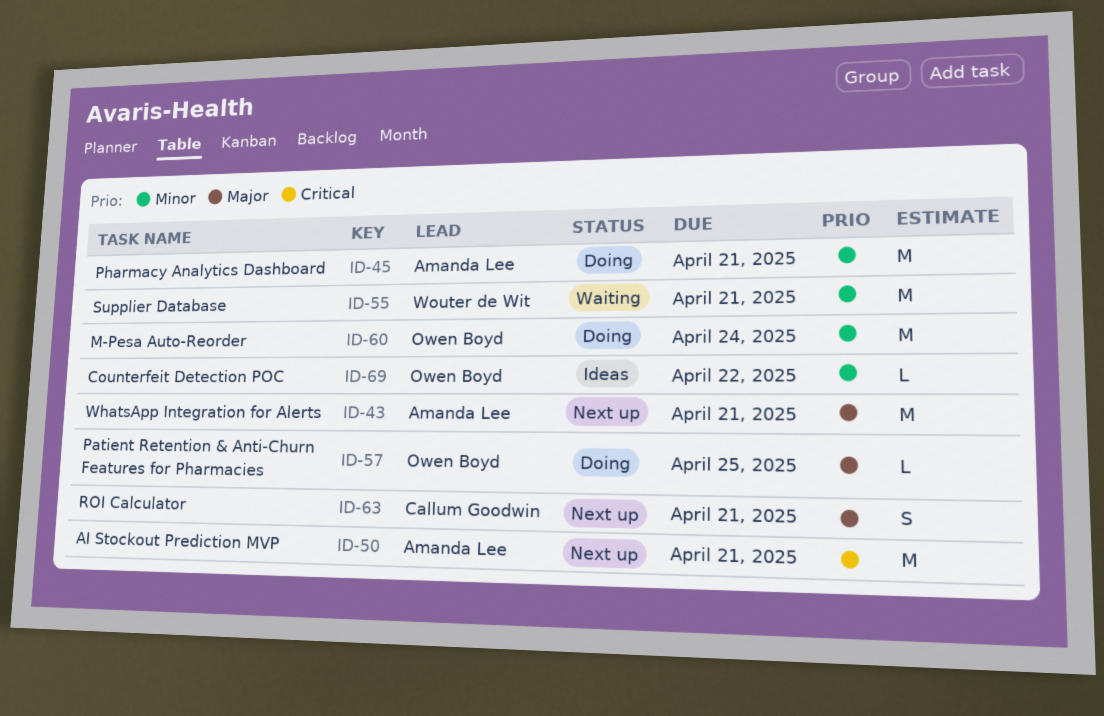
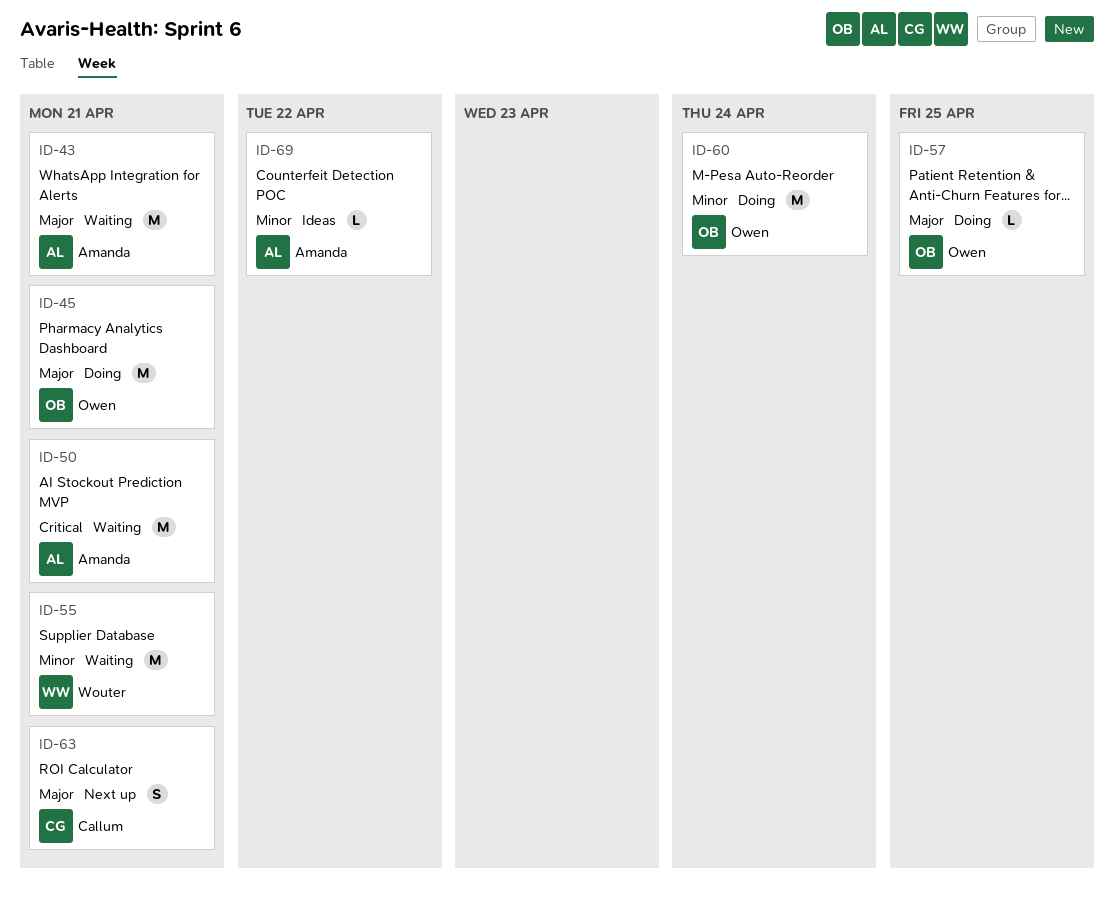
ID-43, status: Next up -> Waiting
ID-45, owner: Amanda Lee -> Owen Boyd
ID-45, priority: Minor -> Major
ID-50, status: Next up -> Waiting
ID-69, owner: Owen Boyd -> Amanda Lee

